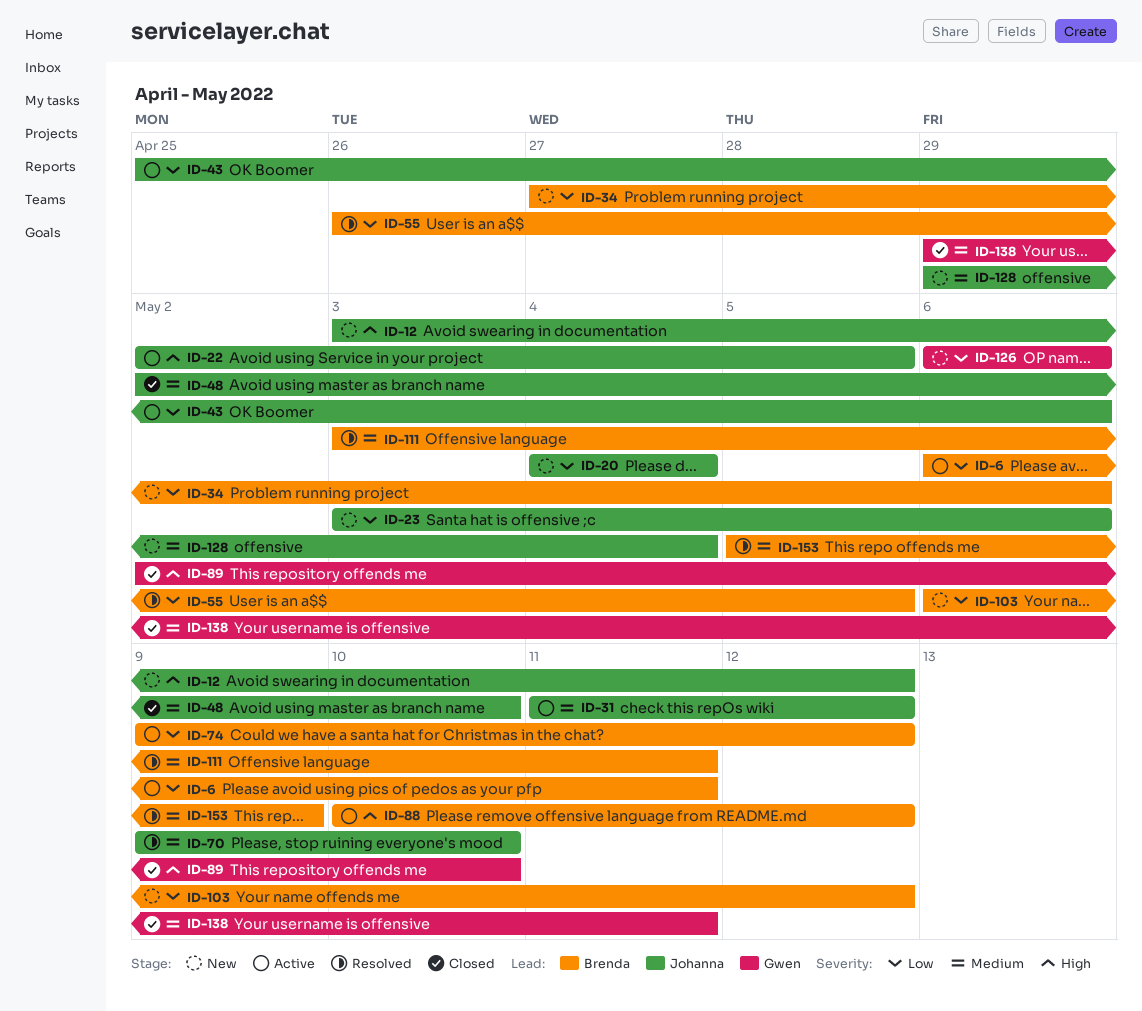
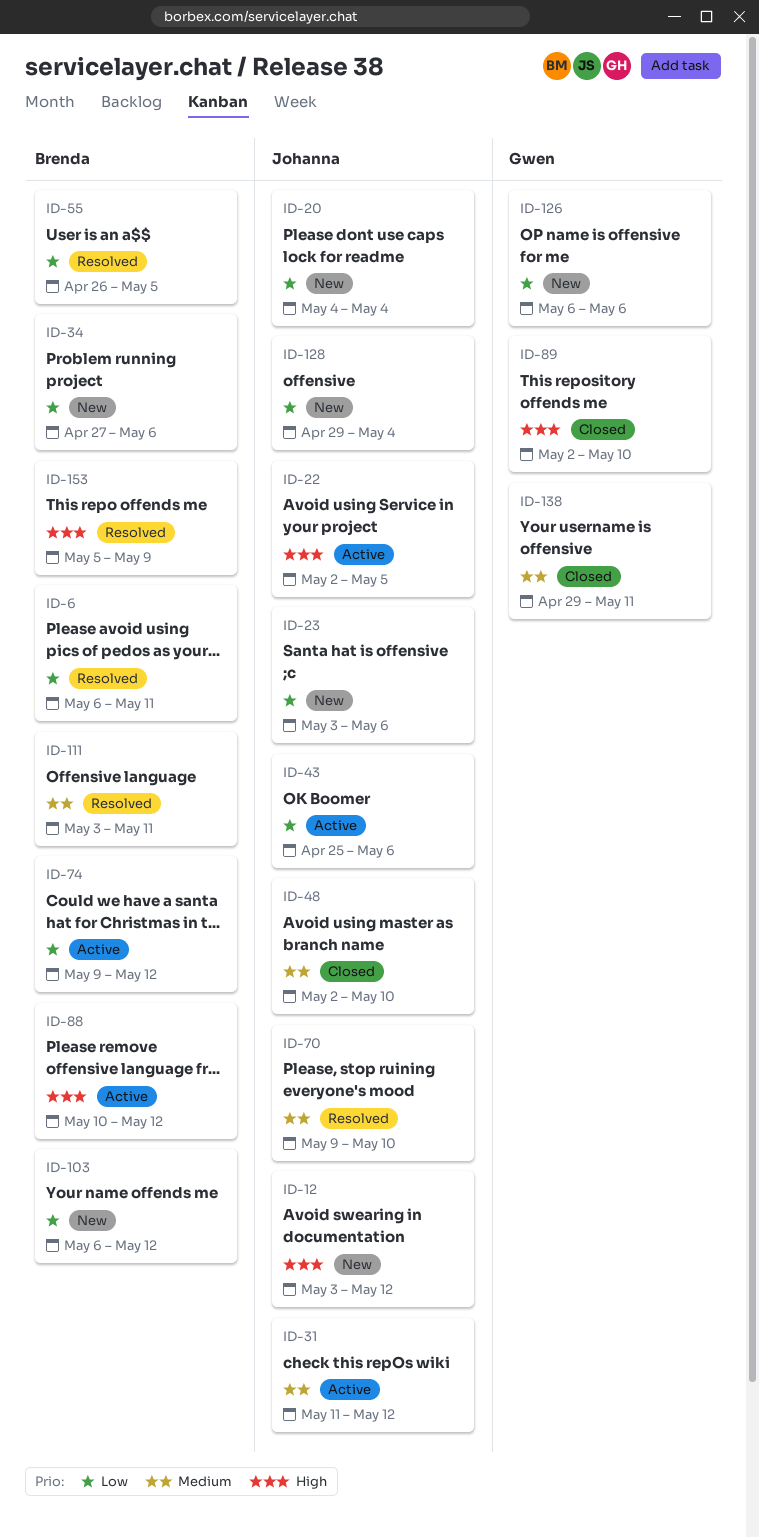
ID-6, status: Active -> Resolved
ID-128, priority: Medium -> Low
ID-153, priority: Medium -> High

